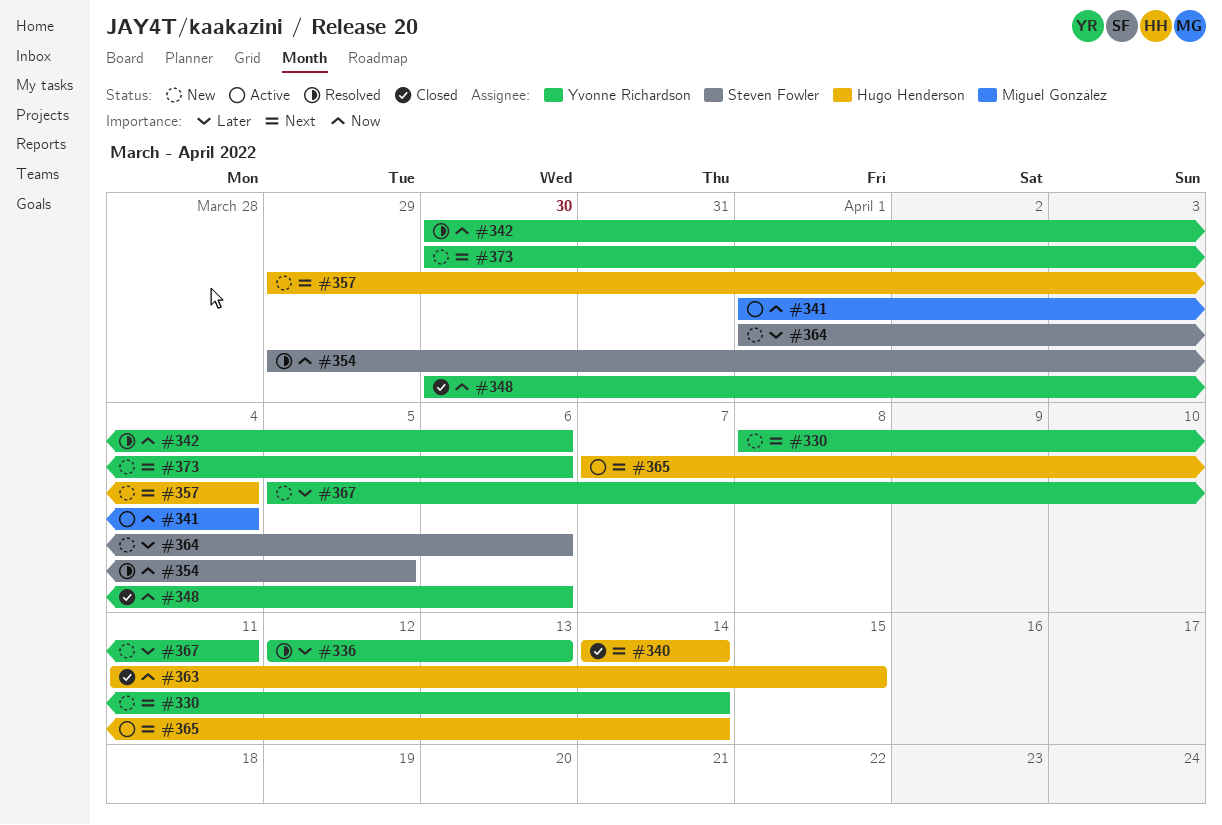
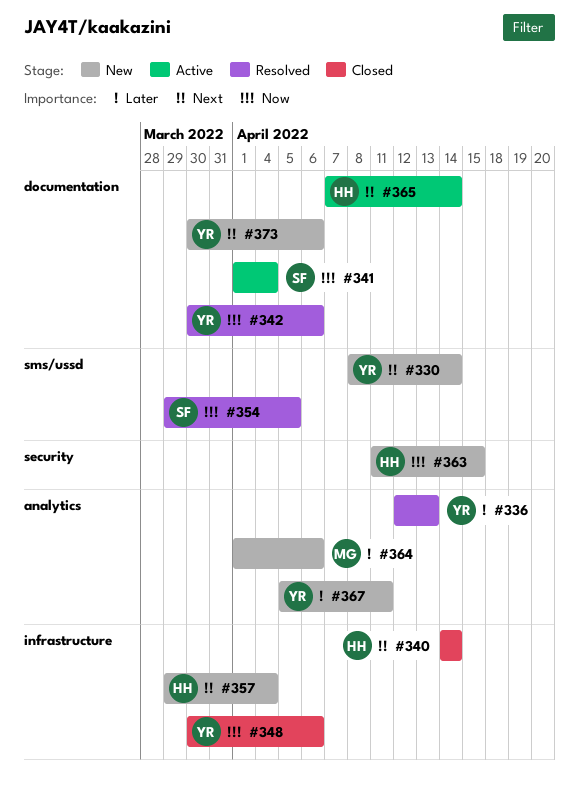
#341, owner: Miguel González -> Steven Fowler
#363, status: Closed -> New
#364, owner: Steven Fowler -> Miguel González

